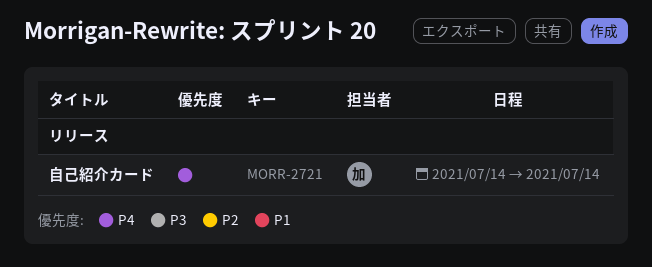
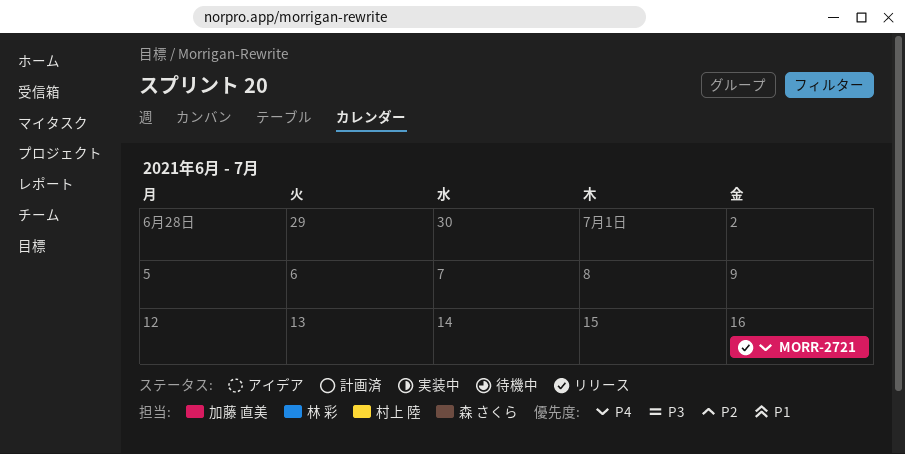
MORR-2721, start: Jul 14 -> Jul 16
MORR-2721, due: Jul 14 -> Jul 16

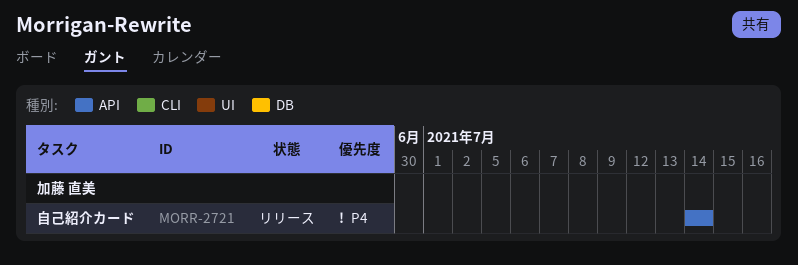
MORR-2721, start: Jul 16 -> Jul 14
MORR-2721, due: Jul 16 -> Jul 14

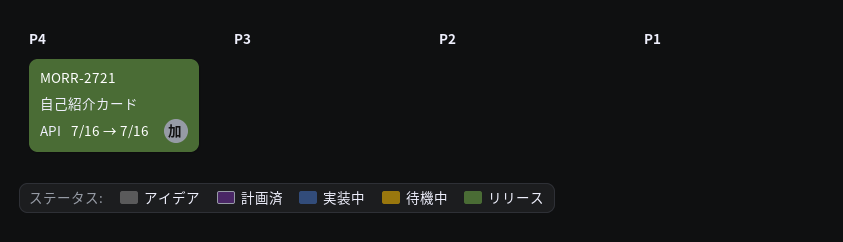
MORR-2721, start: Jul 14 -> Jul 16
MORR-2721, due: Jul 14 -> Jul 16

